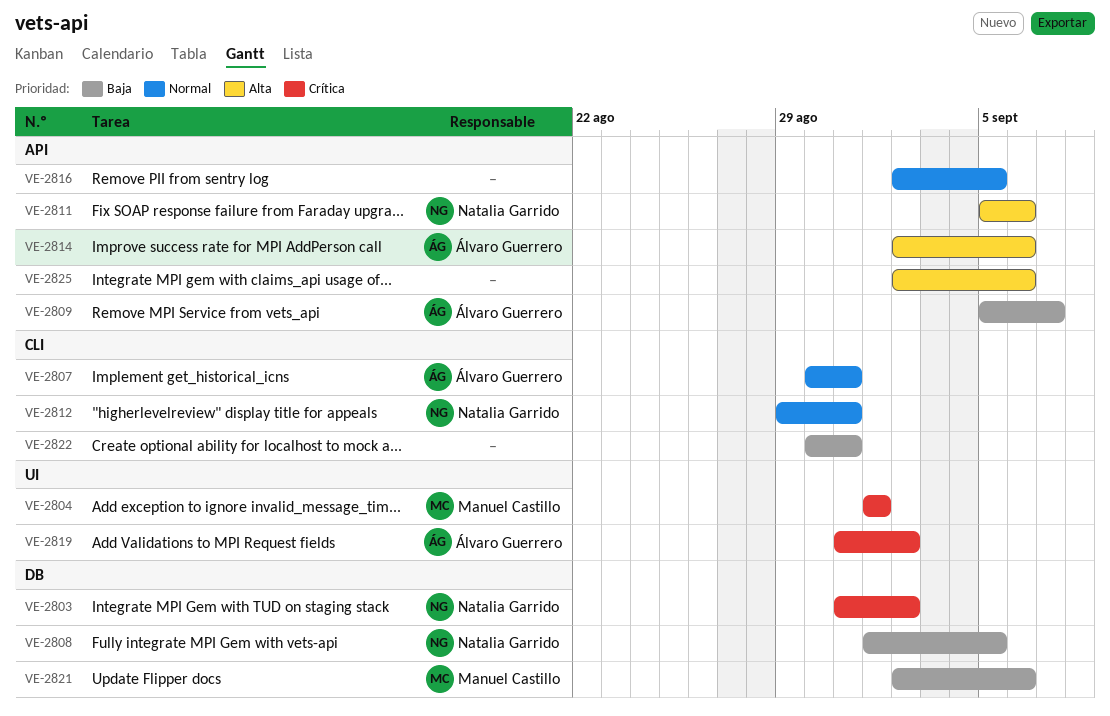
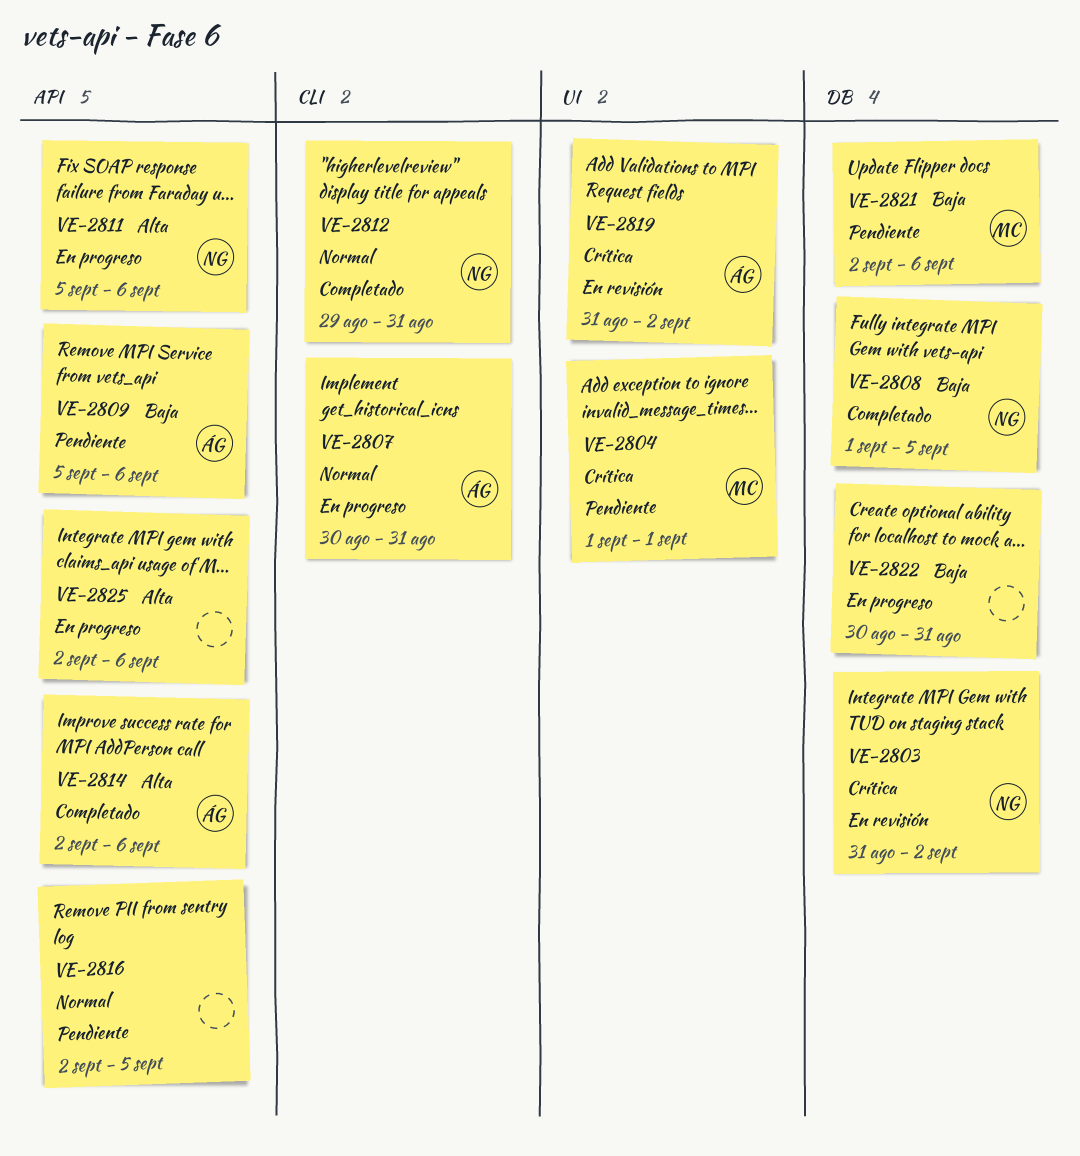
VE-2809, due: Sep 7 -> Sep 6
VE-2822, label: CLI -> DB

